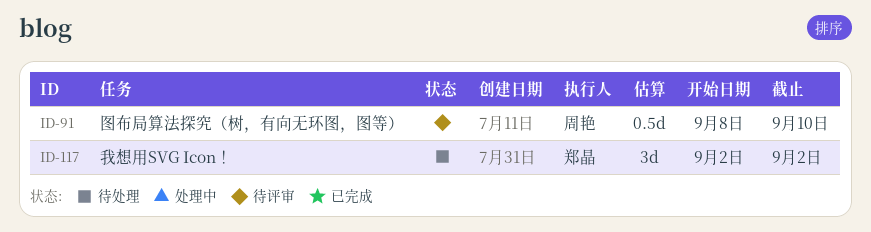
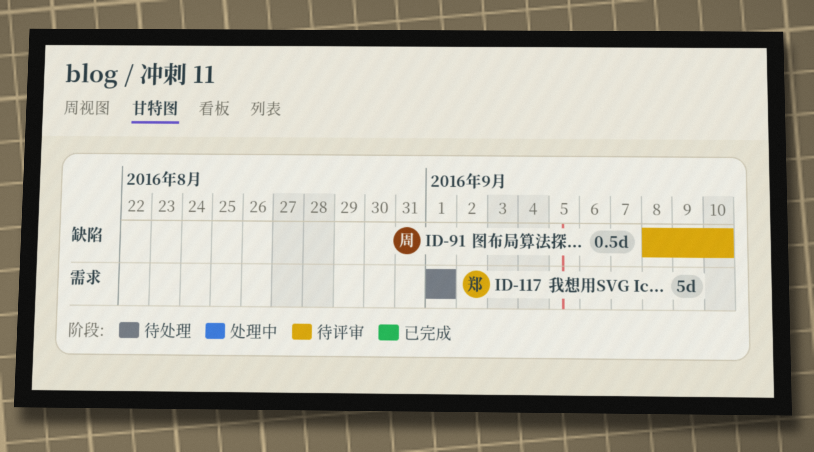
ID-117, estimate: 3d -> 5d
ID-117, start: Sep 2 -> Sep 1
ID-117, due: Sep 2 -> Sep 1

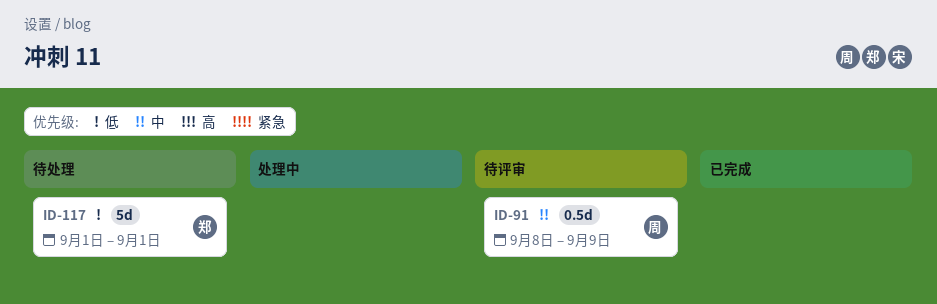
ID-91, due: Sep 10 -> Sep 9

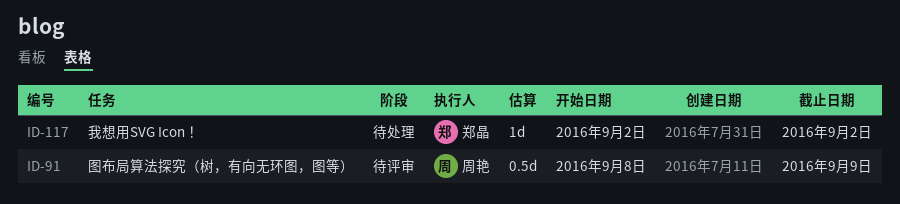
ID-117, estimate: 5d -> 1d
ID-117, start: Sep 1 -> Sep 2
ID-117, due: Sep 1 -> Sep 2

